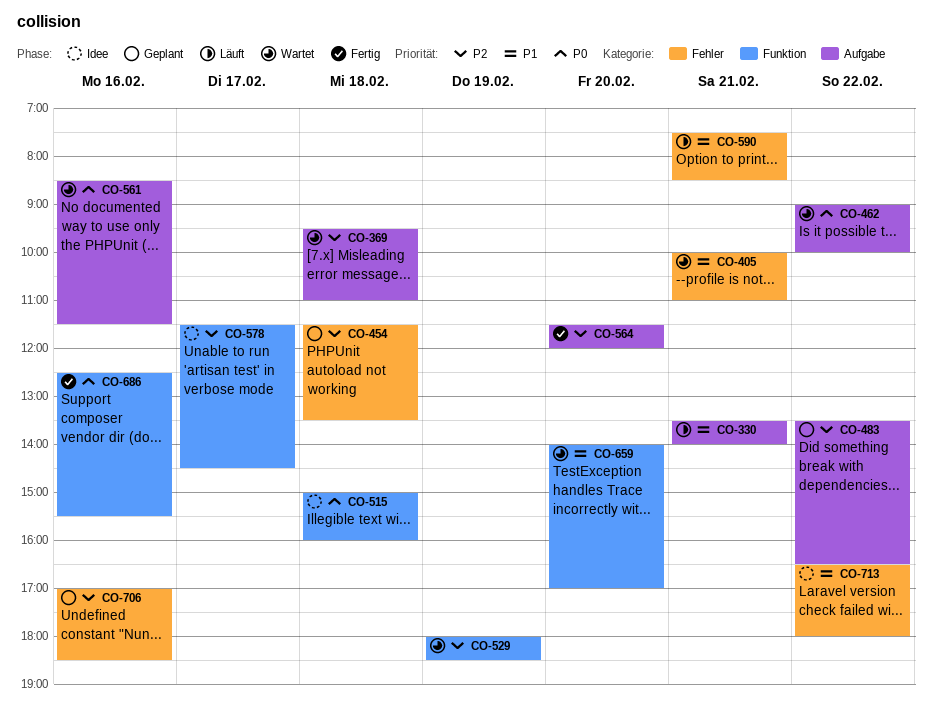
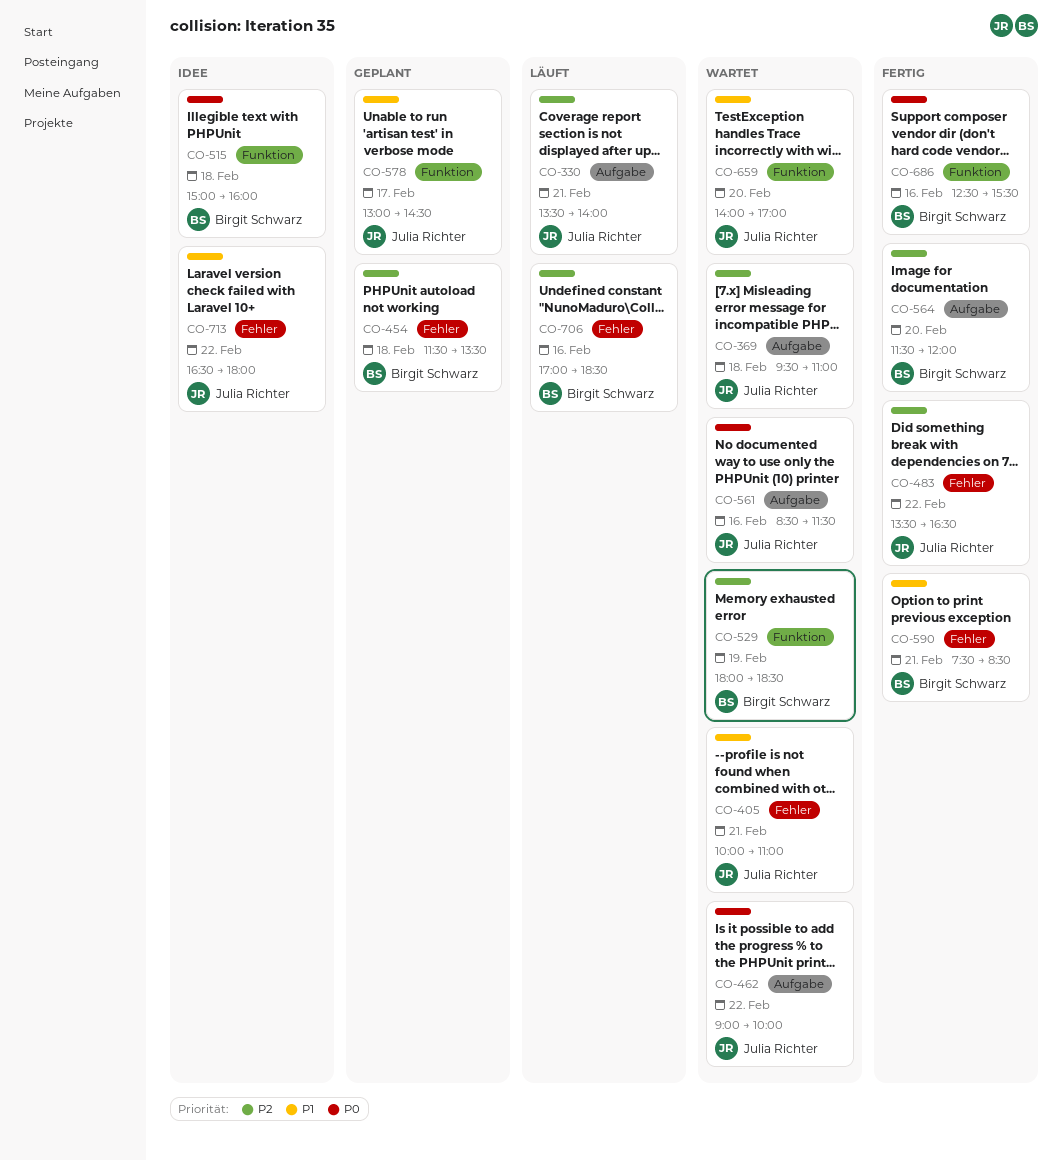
CO-330, priority: P1 -> P2
CO-483, status: Geplant -> Fertig
CO-483, label: Aufgabe -> Fehler
CO-578, status: Idee -> Geplant
CO-578, priority: P2 -> P1
CO-578, begins: 11:30 -> 13:00
CO-590, status: Läuft -> Fertig
CO-706, status: Geplant -> Läuft

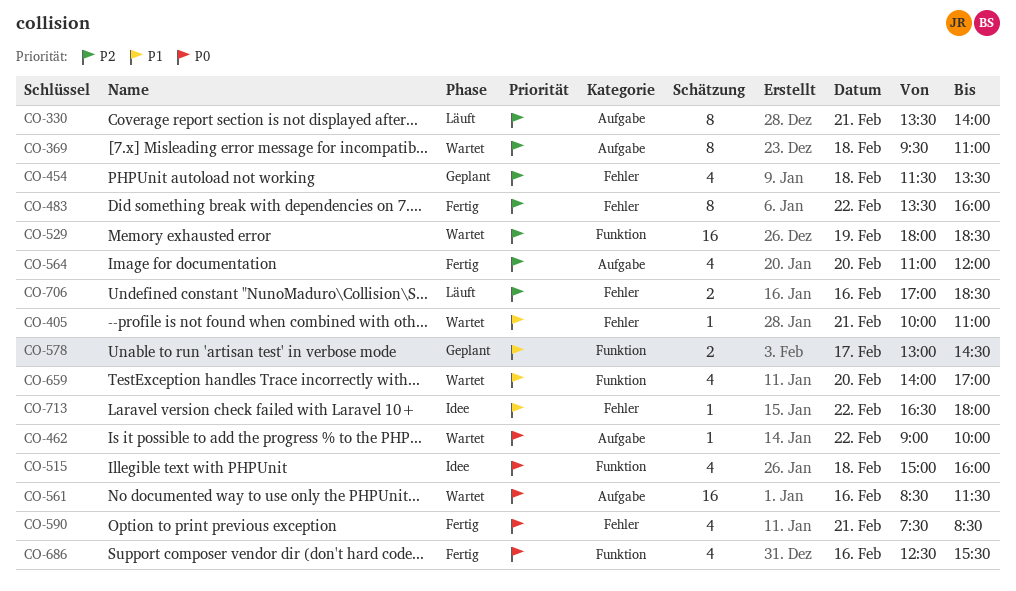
CO-483, ends: 16:30 -> 16:00
CO-564, begins: 11:30 -> 11:00
CO-590, priority: P1 -> P0

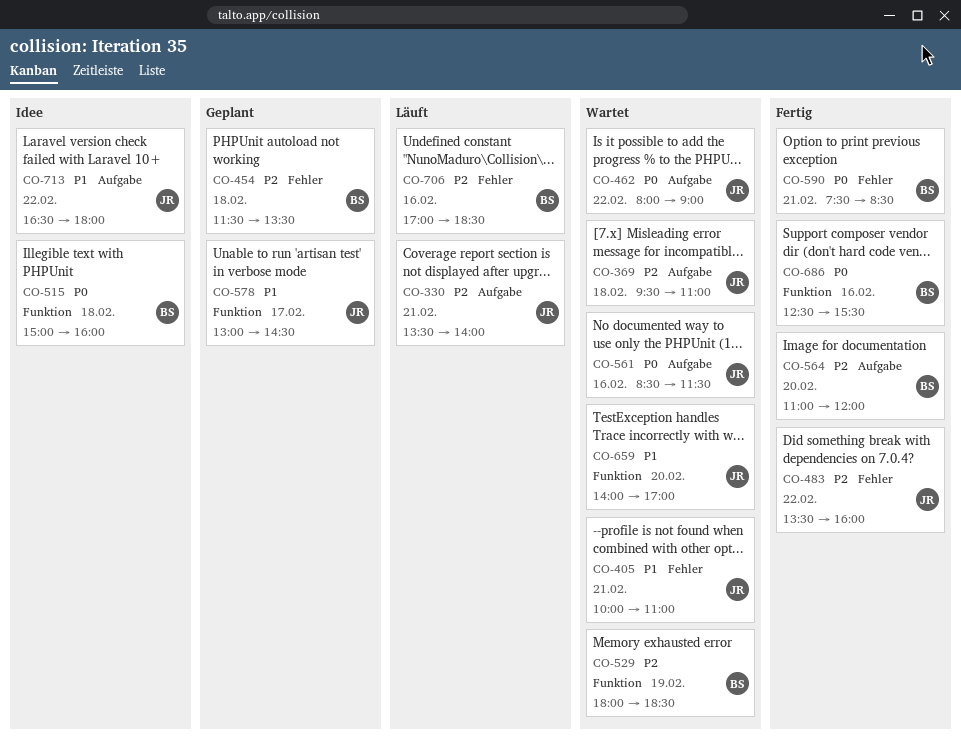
CO-462, begins: 09:00 -> 08:00
CO-462, ends: 10:00 -> 09:00
CO-713, label: Fehler -> Aufgabe

